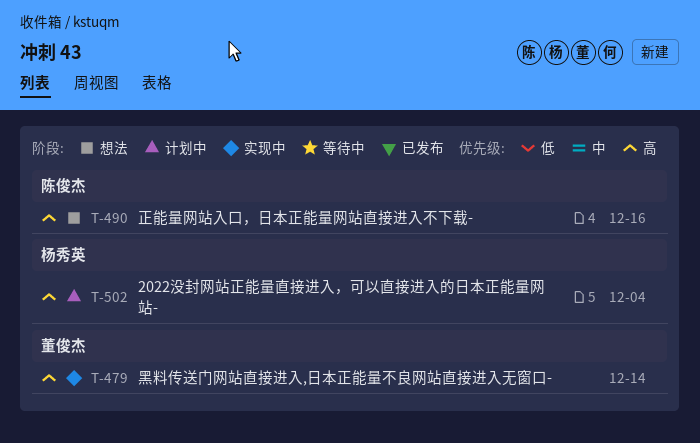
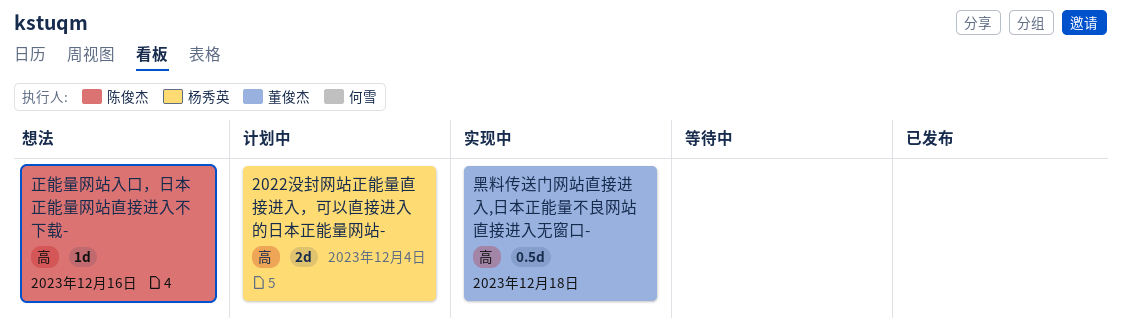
黑料传送门网站直接进入,日本正能量不良网站直接进入无窗口-, due: Dec 14 -> Dec 18

